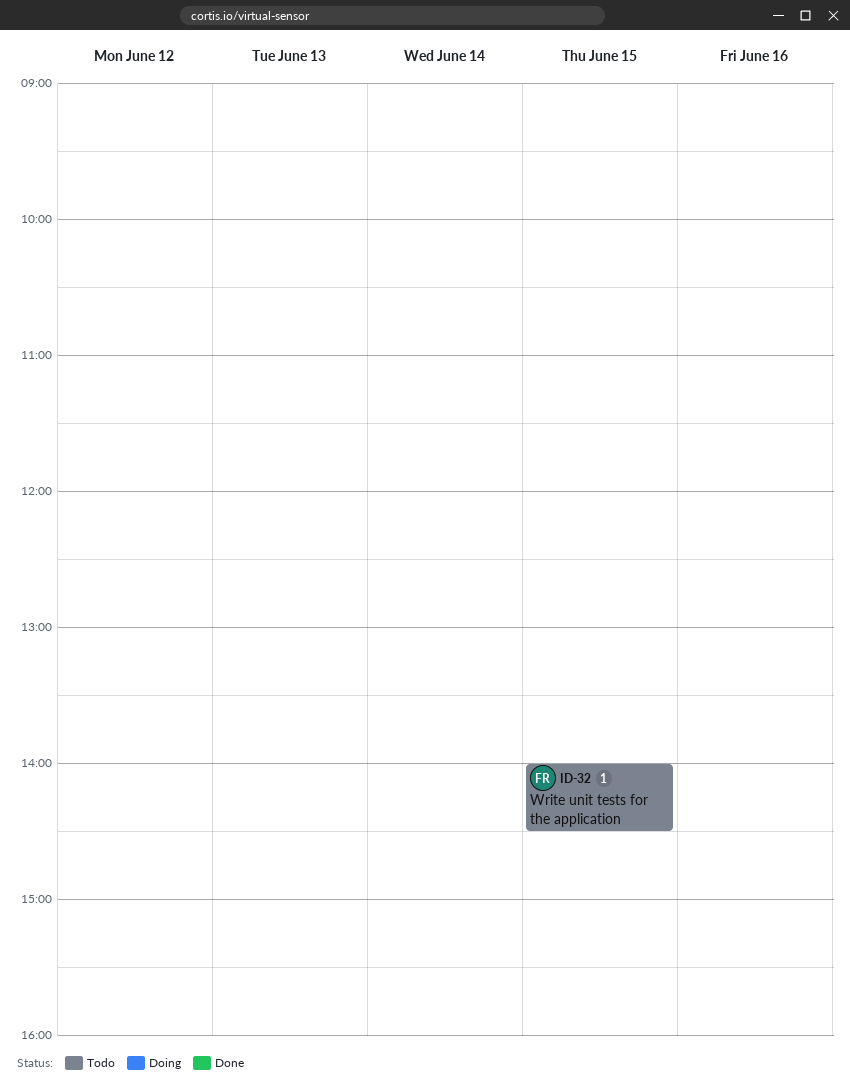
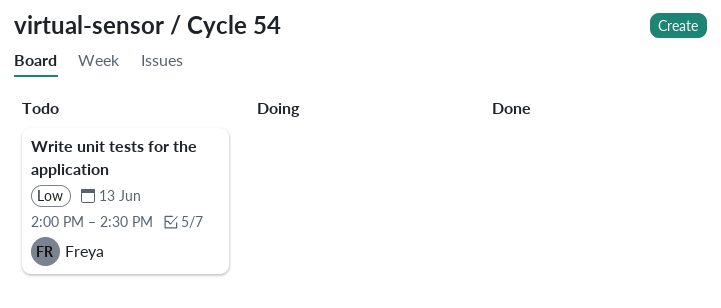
Write unit tests for the application, day: Jun 15 -> Jun 13

